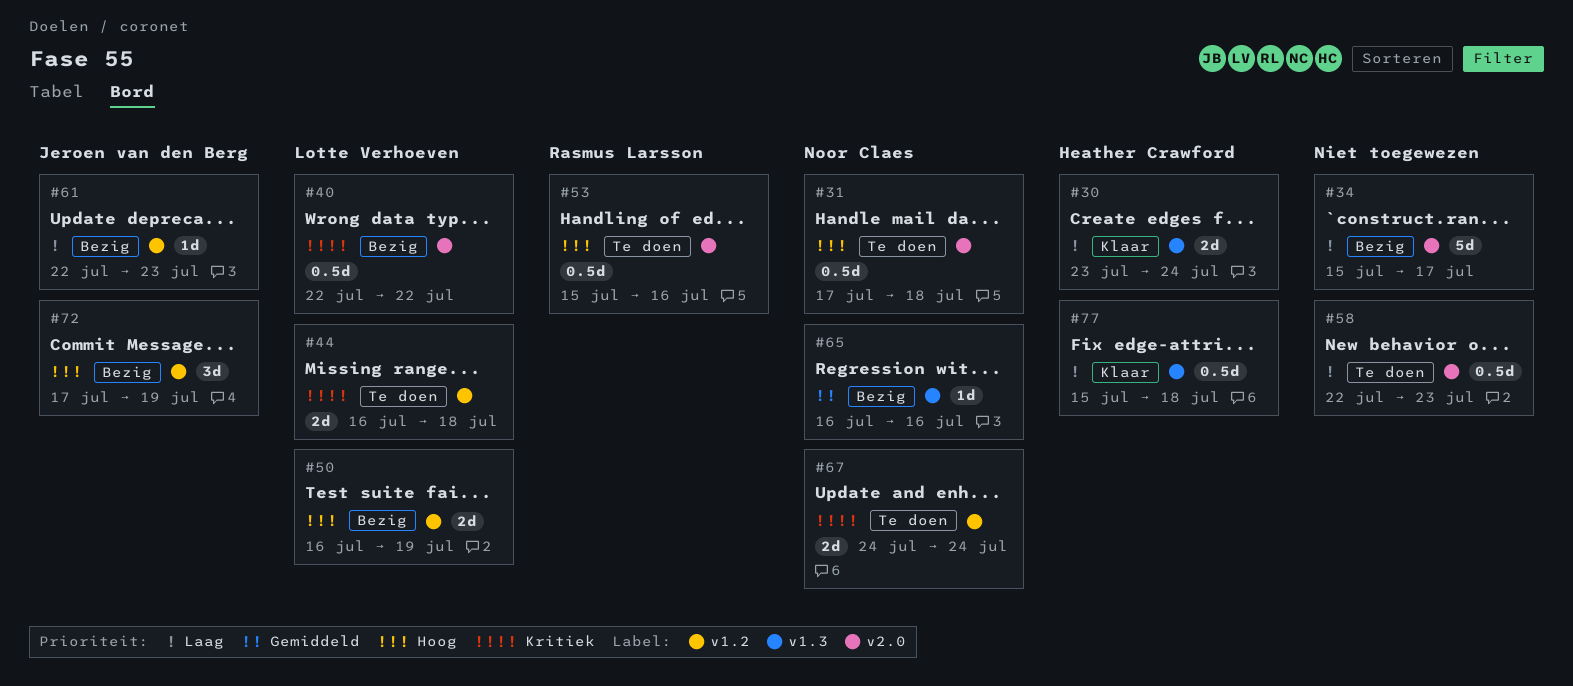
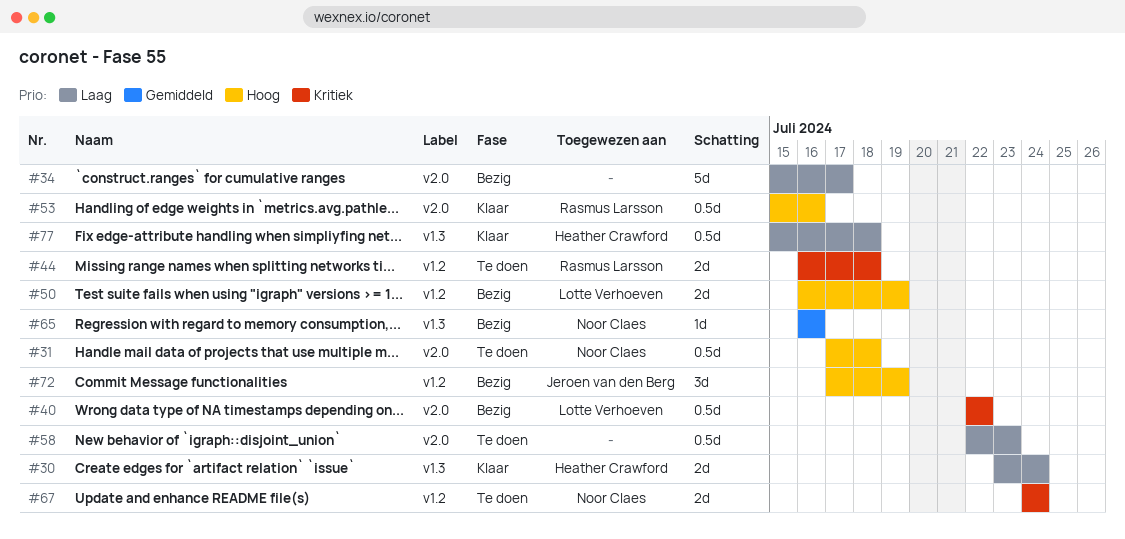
#44, owner: Lotte Verhoeven -> Rasmus Larsson
#53, status: Te doen -> Klaar
#61: present -> none

